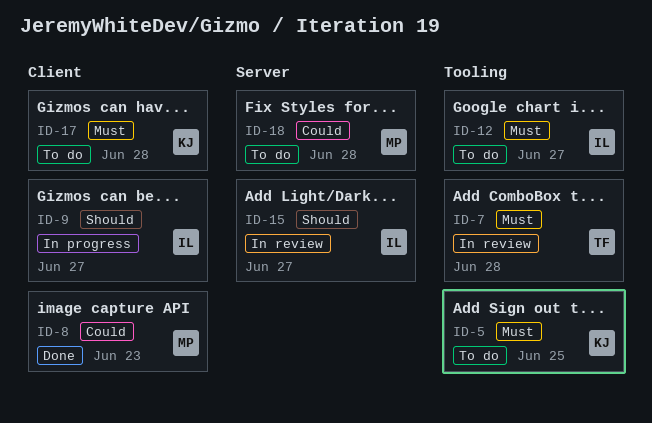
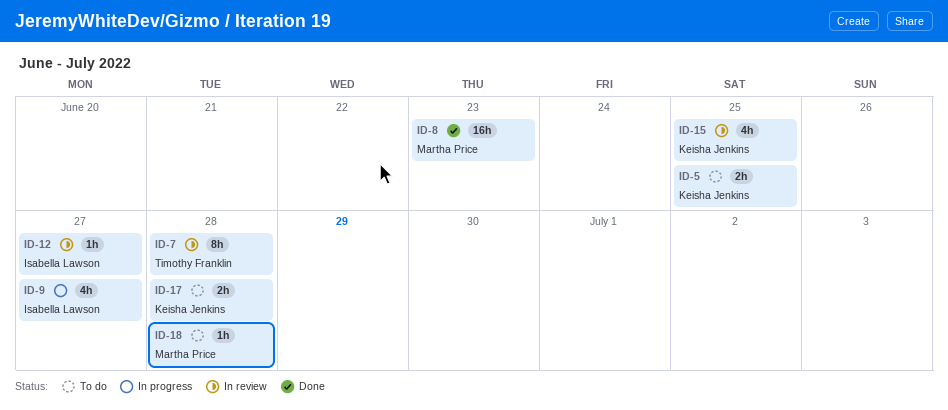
ID-12, status: To do -> In review
ID-15, owner: Isabella Lawson -> Keisha Jenkins
ID-15, due: Jun 27 -> Jun 25

